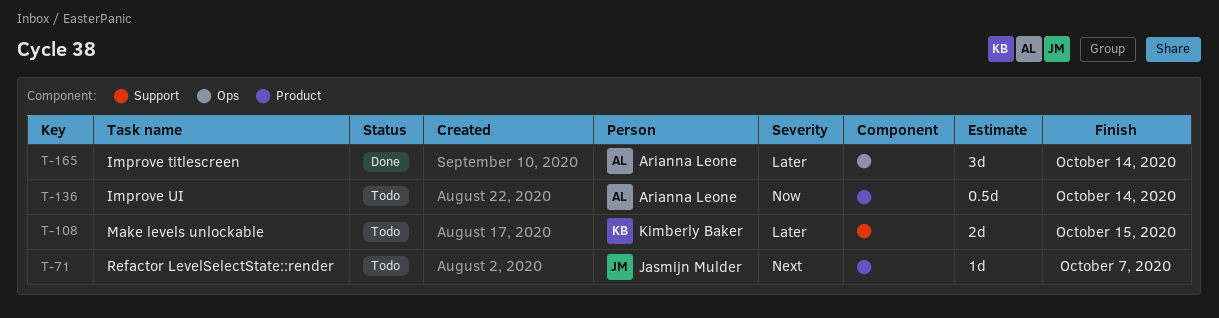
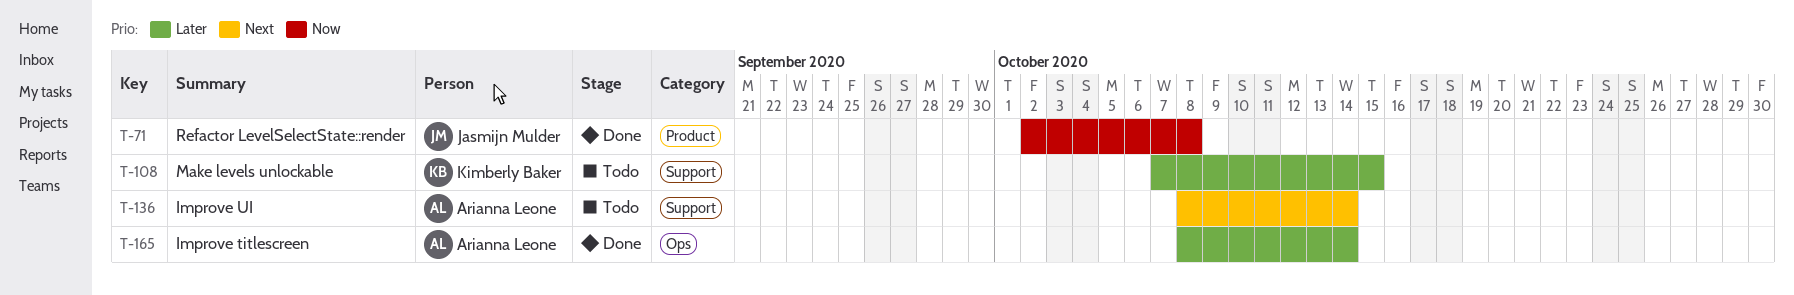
T-71, status: Todo -> Done
T-71, priority: Next -> Now
T-71, due: Oct 7 -> Oct 8
T-136, priority: Now -> Next
T-136, label: Product -> Support

